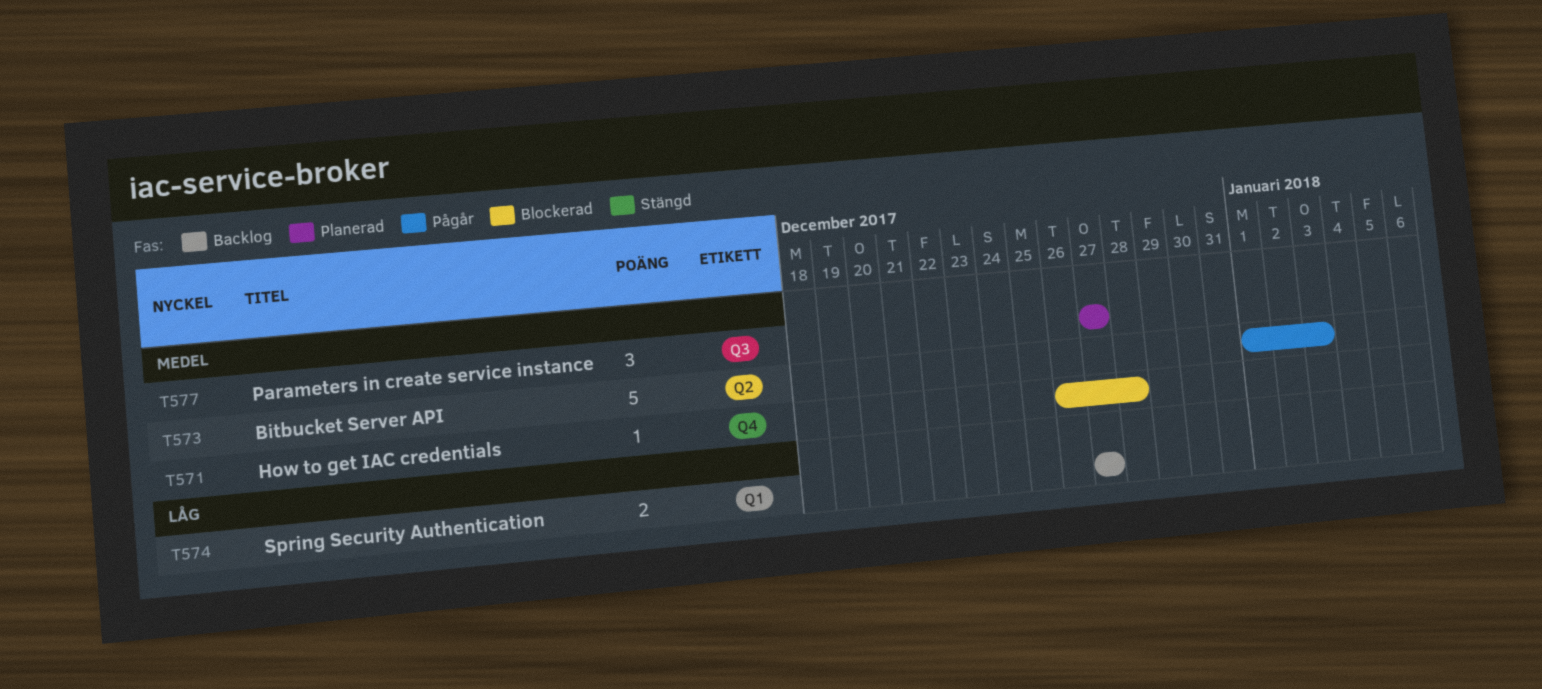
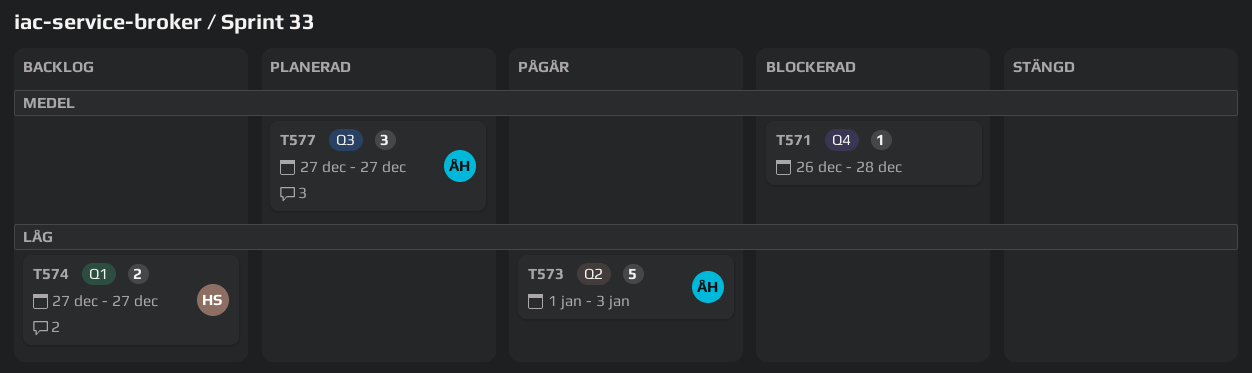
T573, priority: Medel -> Låg

